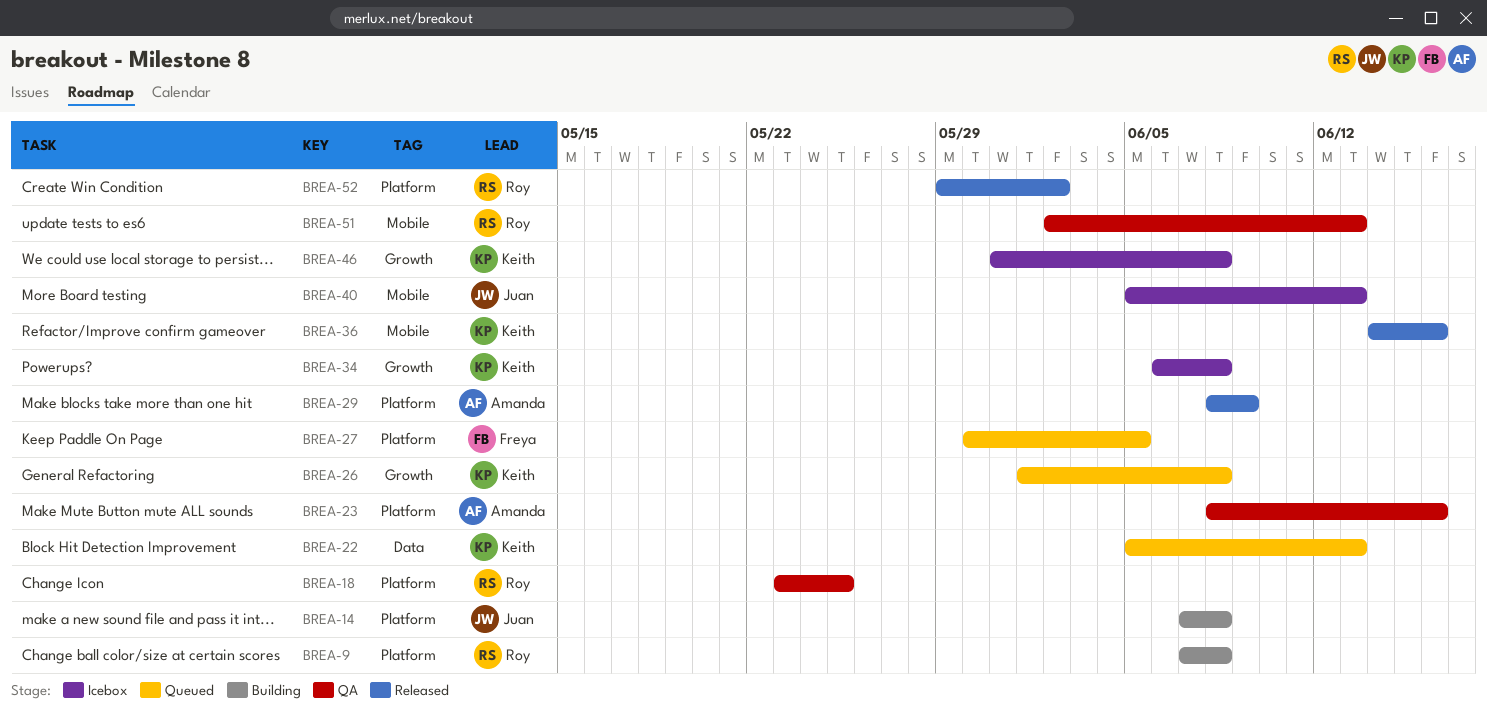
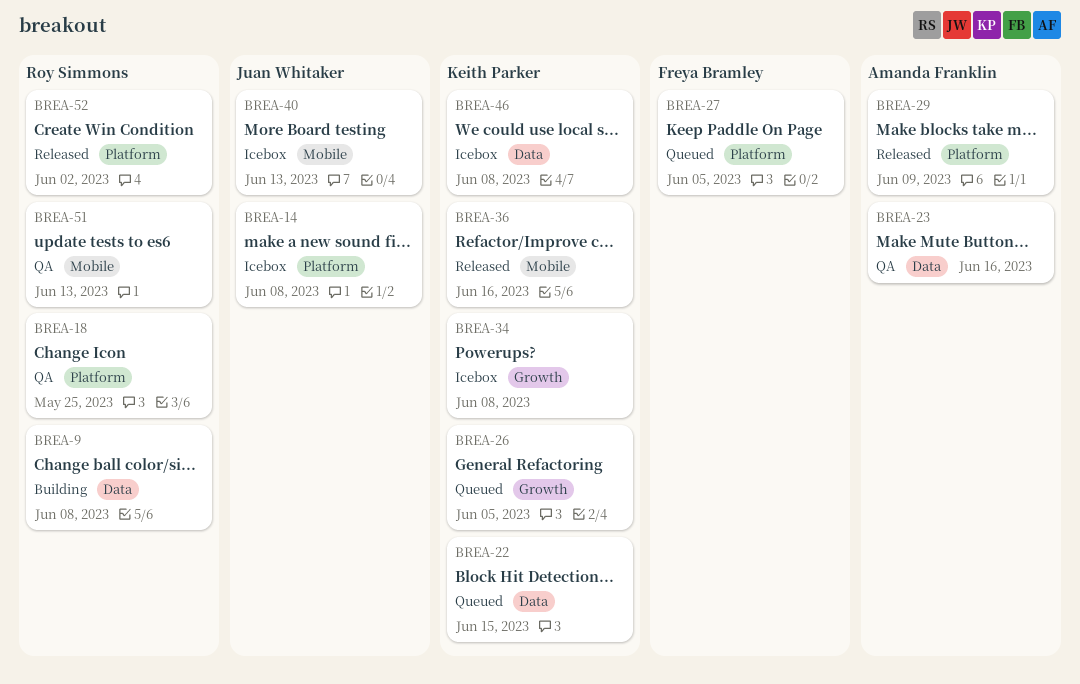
BREA-9, label: Platform -> Data
BREA-14, status: Building -> Icebox
BREA-22, due: Jun 13 -> Jun 15
BREA-23, label: Platform -> Data
BREA-26, due: Jun 8 -> Jun 5
BREA-46, label: Growth -> Data

